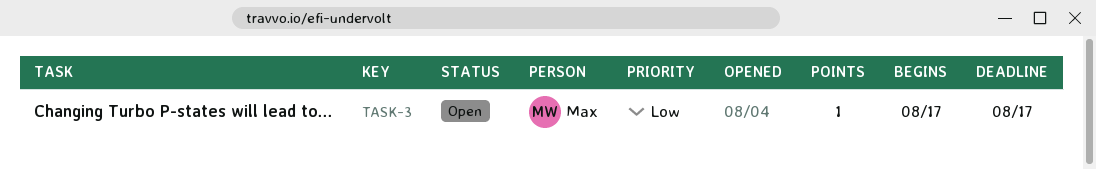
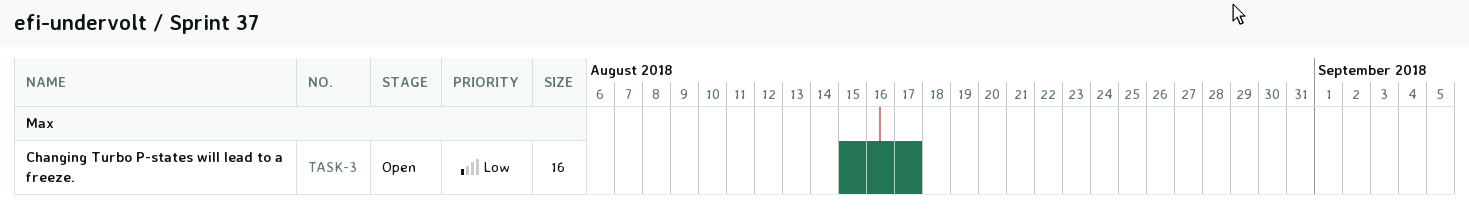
TASK-3, estimate: 1 -> 16
TASK-3, start: Aug 17 -> Aug 15

